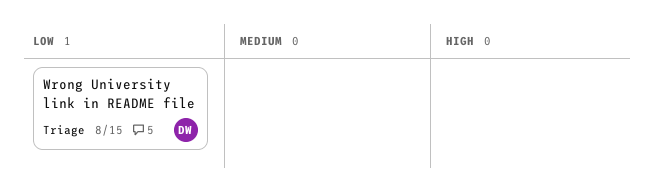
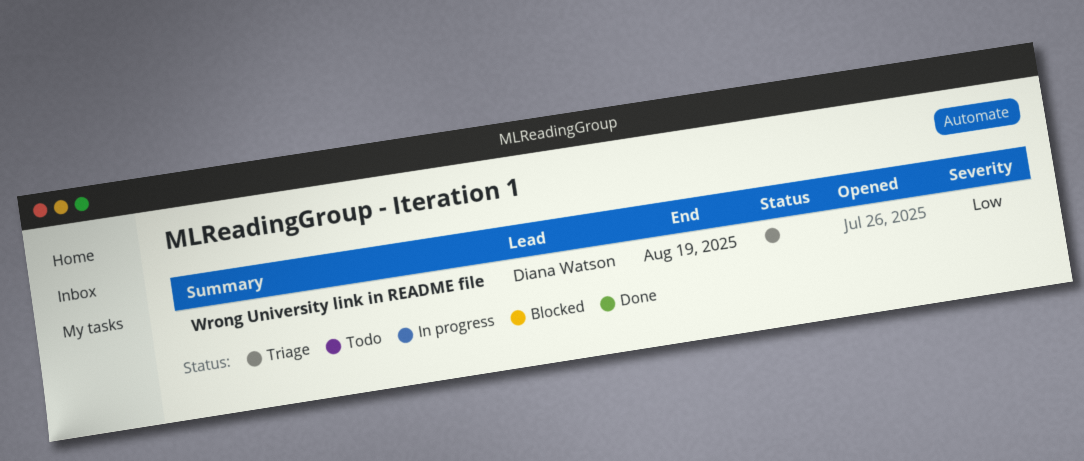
Wrong University link in README file, due: Aug 15 -> Aug 19

